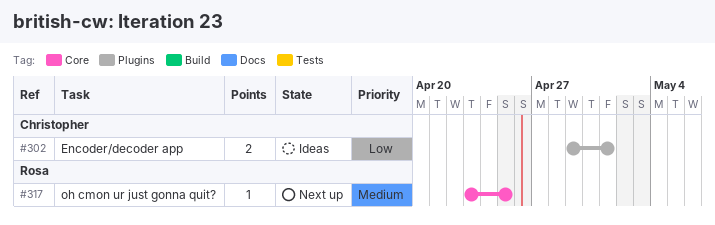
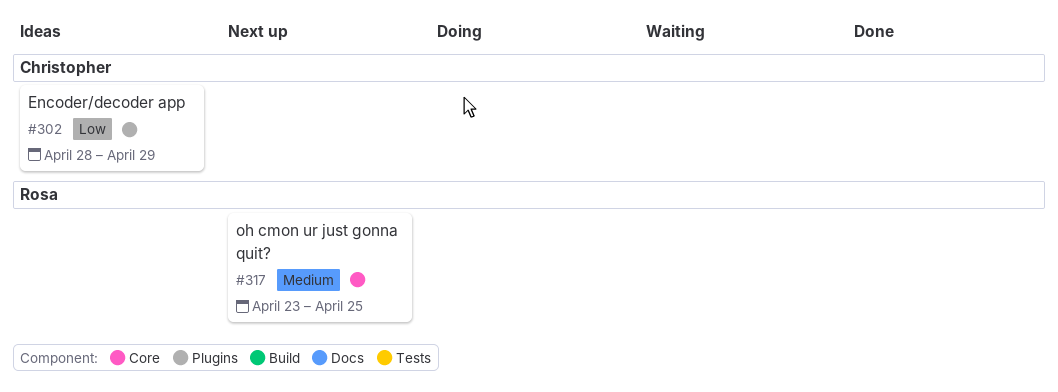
#302, start: Apr 29 -> Apr 28
#302, due: May 1 -> Apr 29

